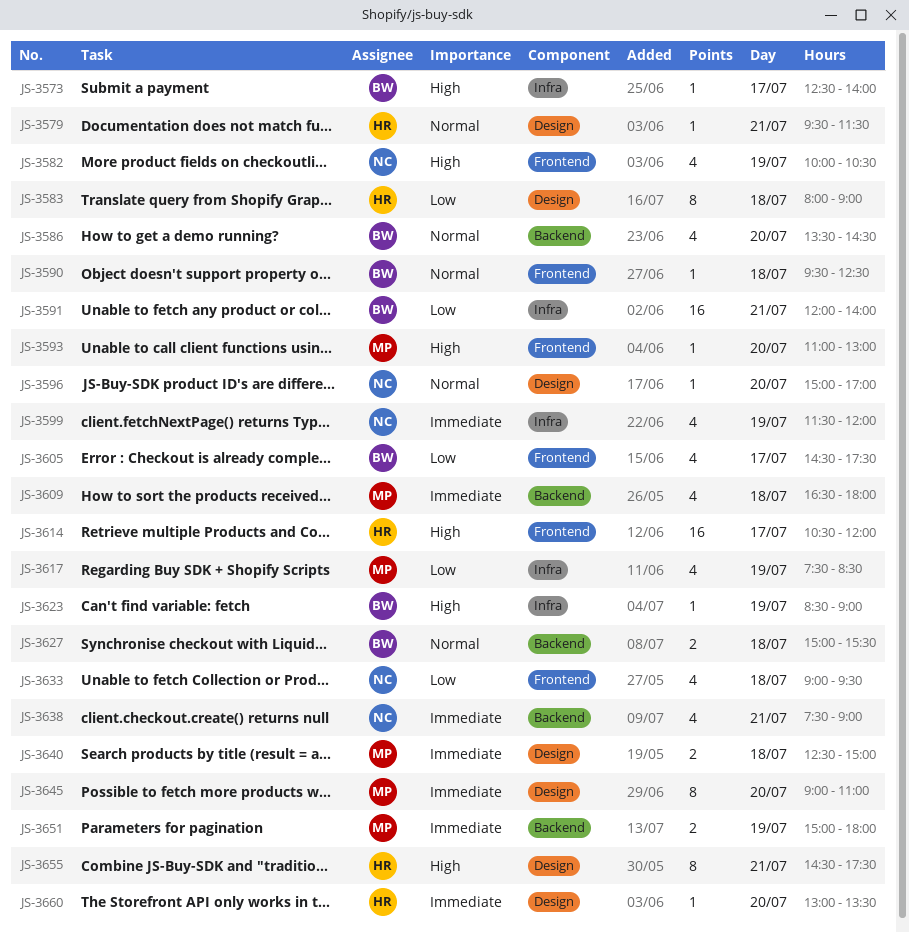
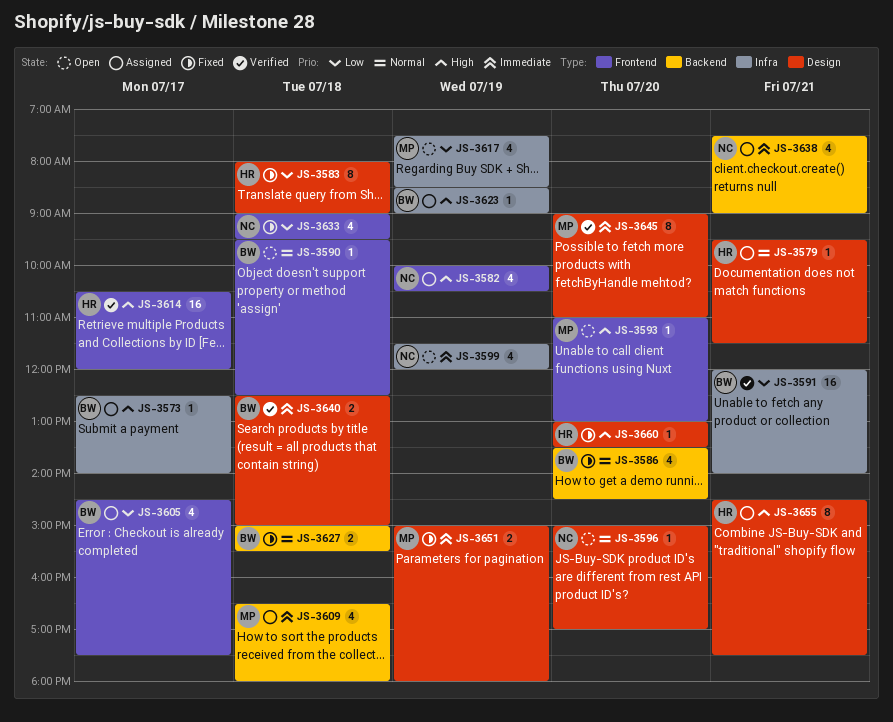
JS-3640, owner: MP -> BW
JS-3651, label: Backend -> Design
JS-3660, priority: Immediate -> High

